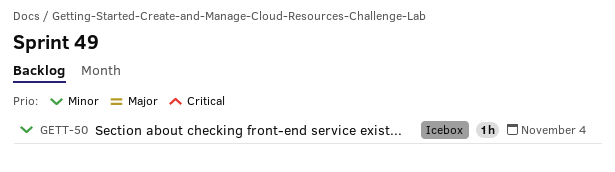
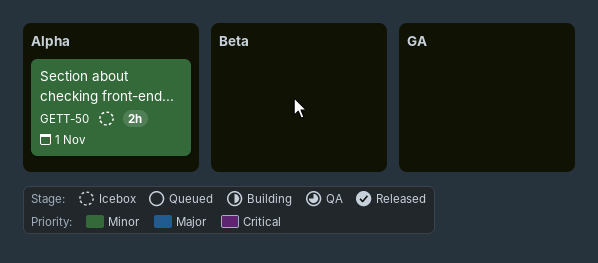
GETT-50, estimate: 1h -> 2h
GETT-50, due: Nov 4 -> Nov 1

